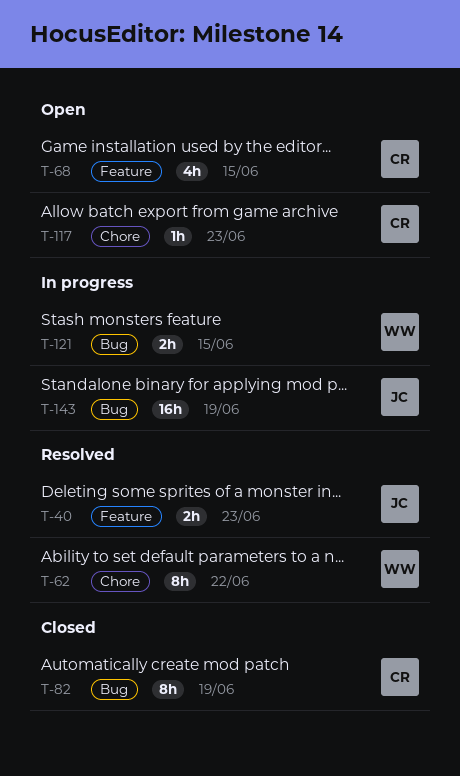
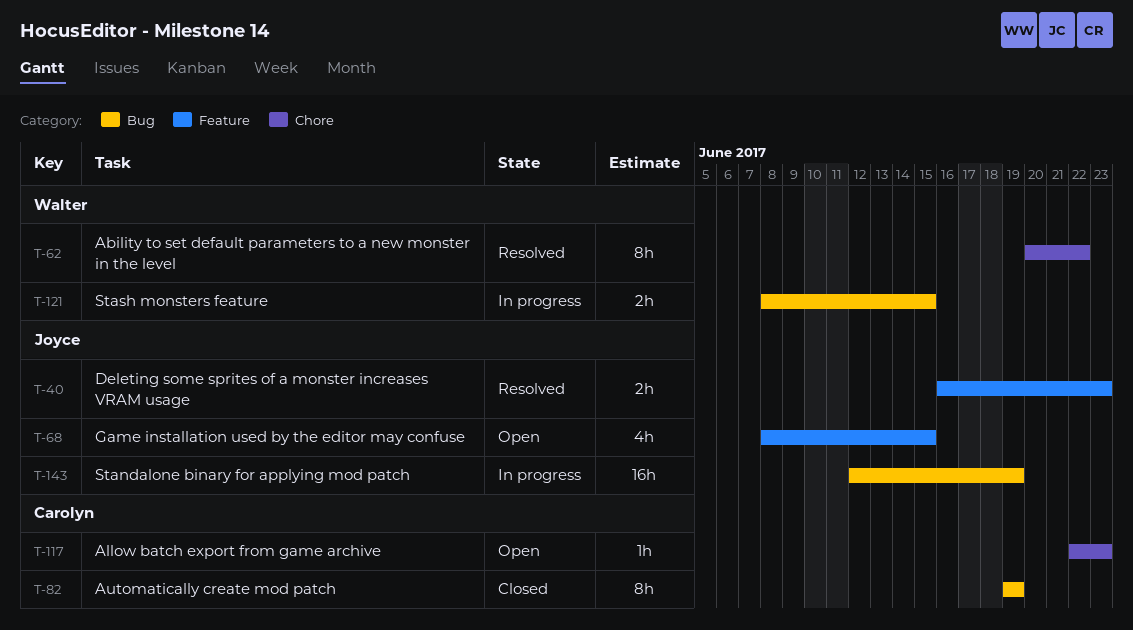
T-68, owner: Carolyn -> Joyce

